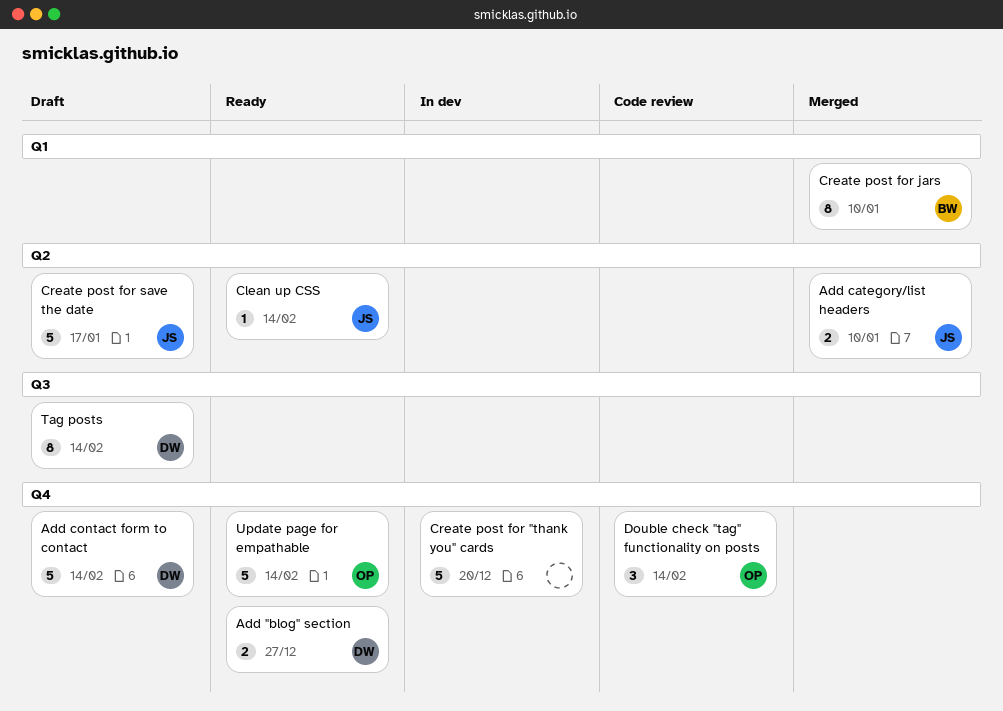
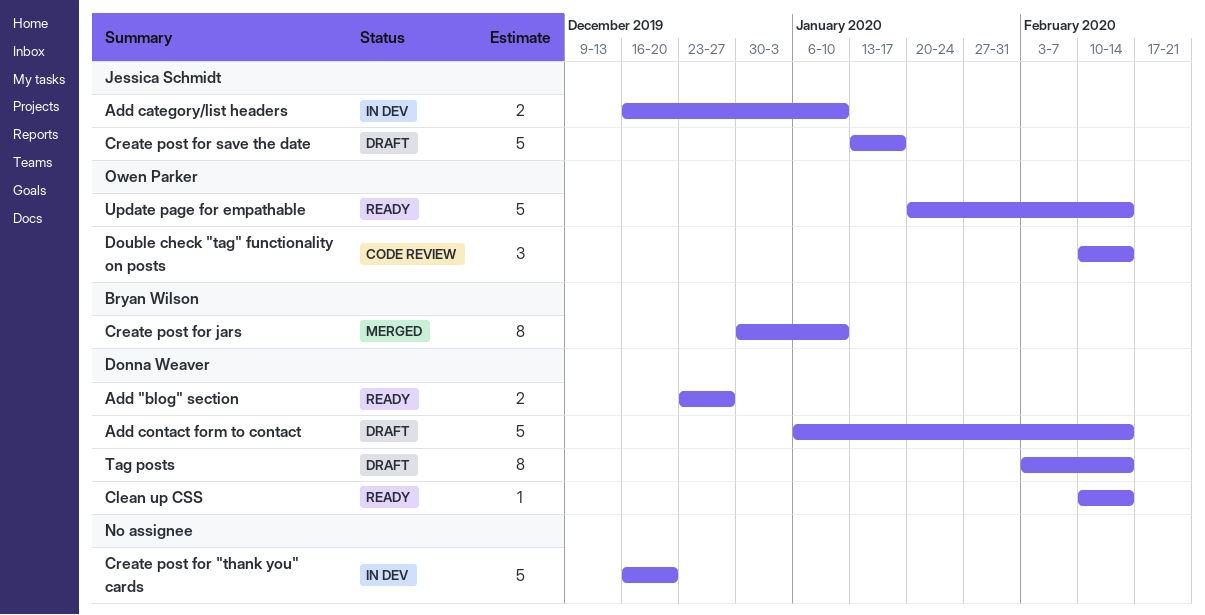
Add category/list headers, status: Merged -> In dev
Clean up CSS, owner: Jessica Schmidt -> Donna Weaver

